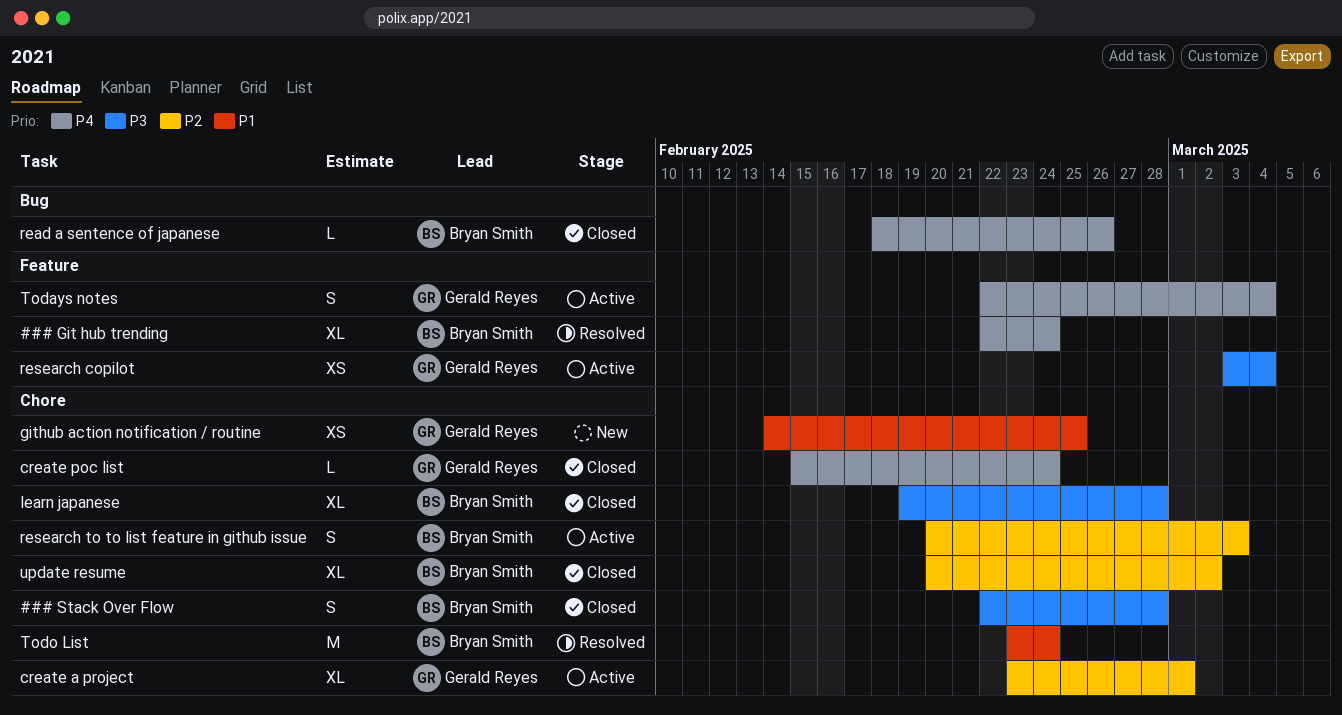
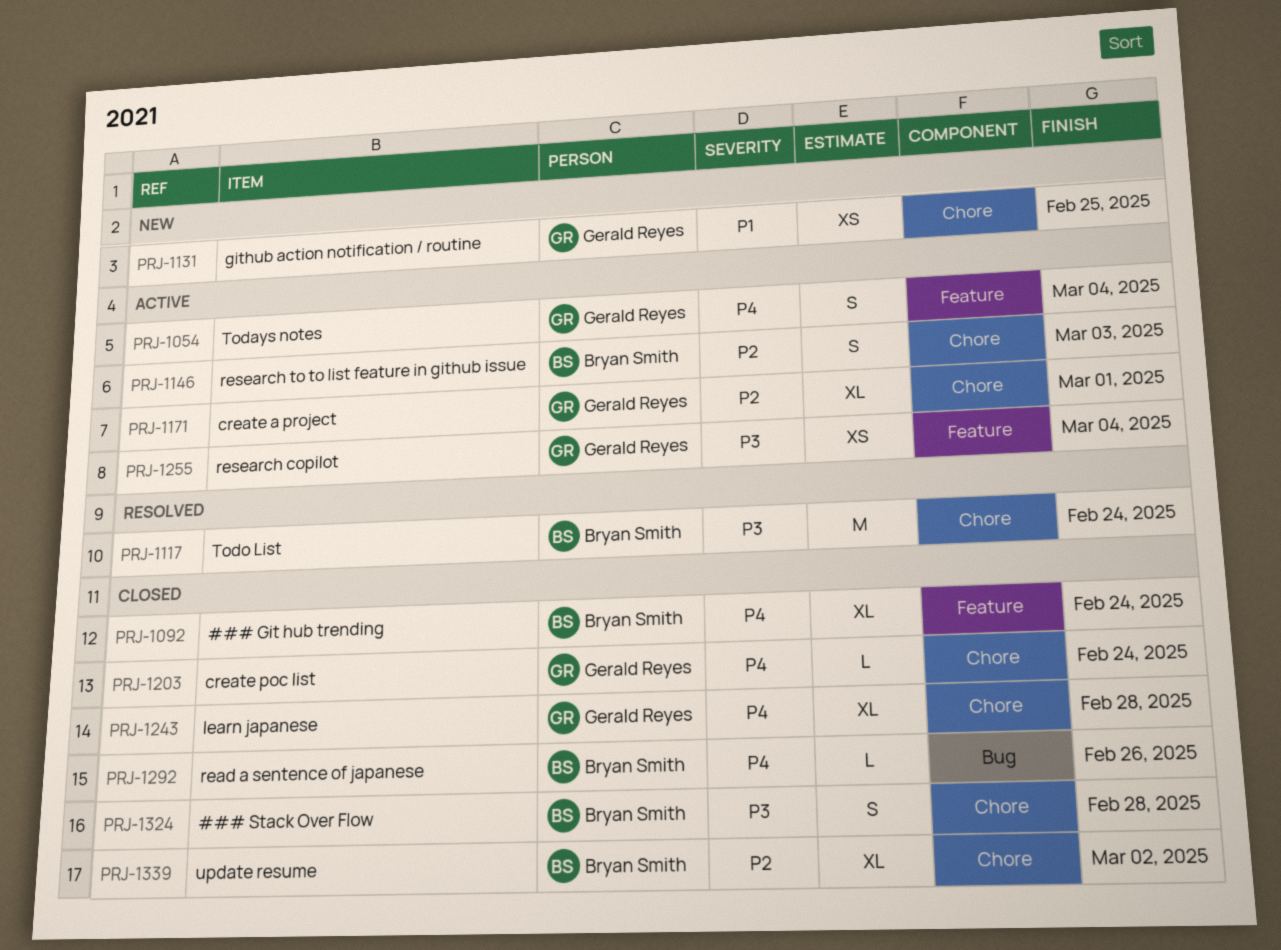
### Git hub trending, status: Resolved -> Closed
learn japanese, owner: Bryan Smith -> Gerald Reyes
learn japanese, priority: P3 -> P4
Todo List, priority: P1 -> P3

